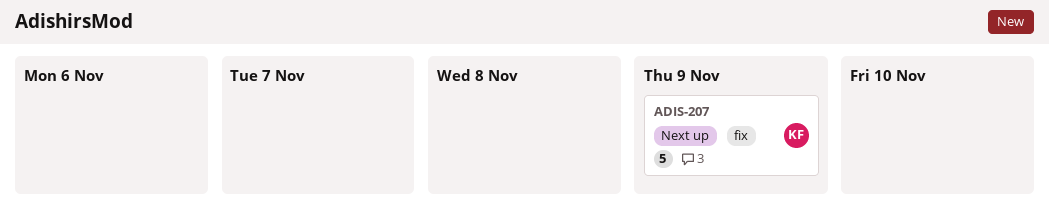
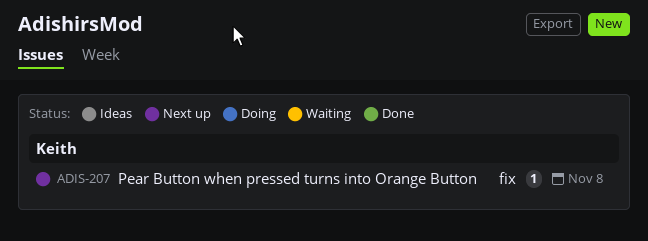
ADIS-207, estimate: 5 -> 1
ADIS-207, due: Nov 9 -> Nov 8

